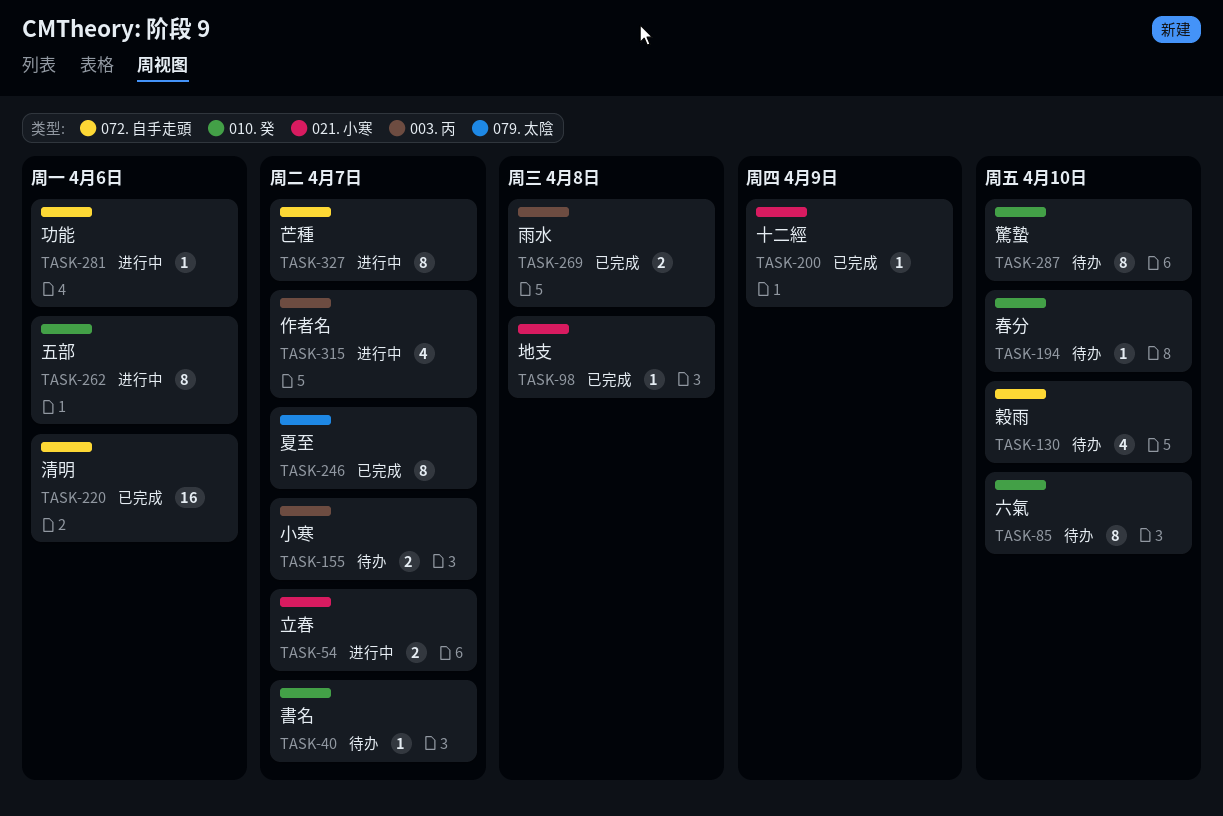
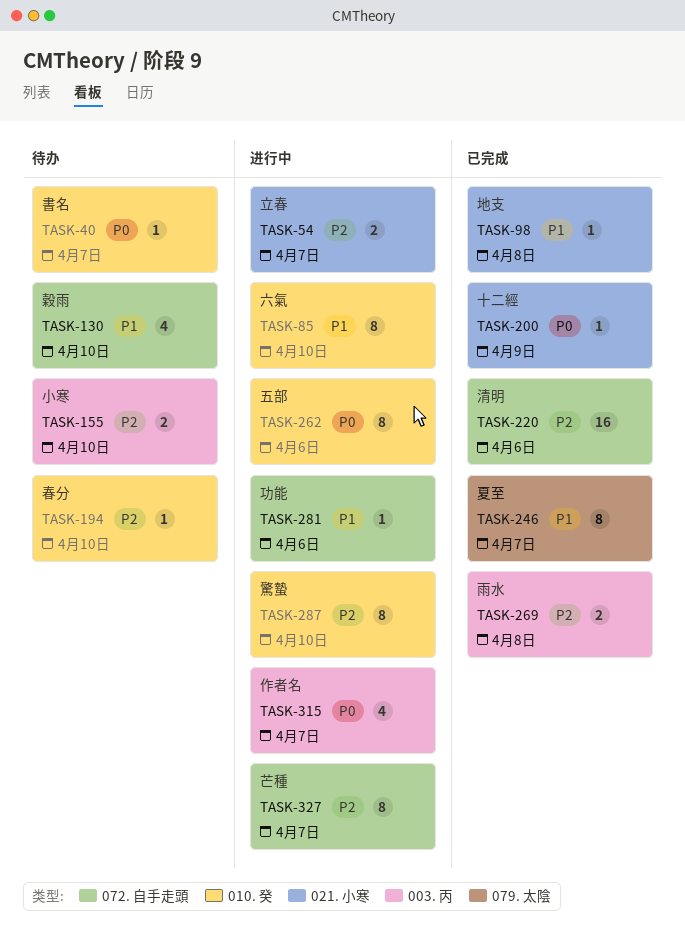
TASK-85, status: 待办 -> 进行中
TASK-155, due: Apr 7 -> Apr 10
TASK-287, status: 待办 -> 进行中

